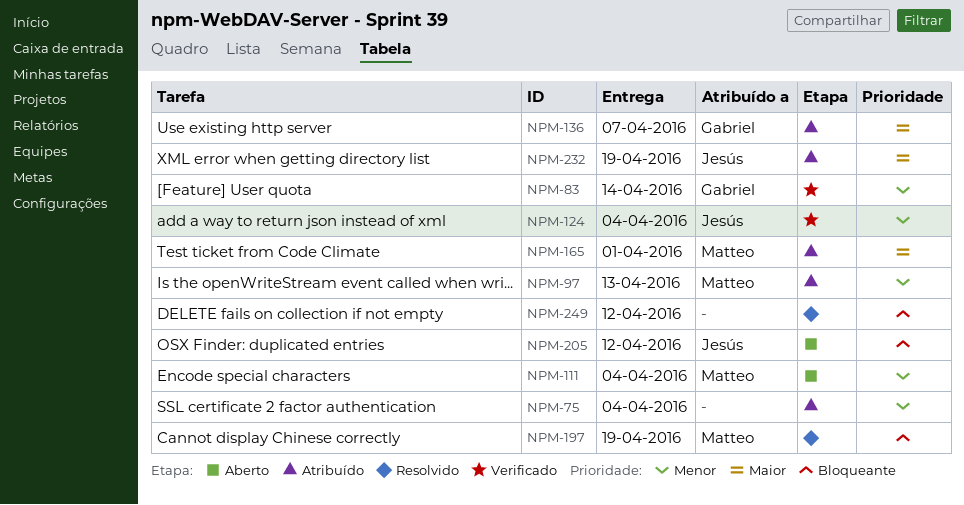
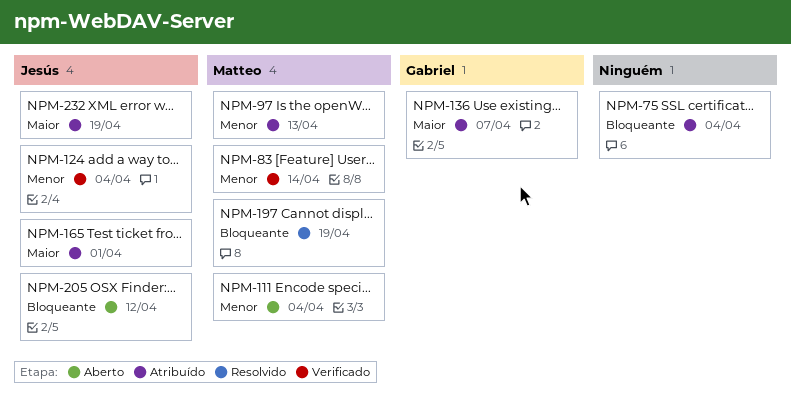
NPM-75, priority: Menor -> Bloqueante
NPM-83, owner: Gabriel -> Matteo
NPM-165, owner: Matteo -> Jesús
NPM-249: present -> none

